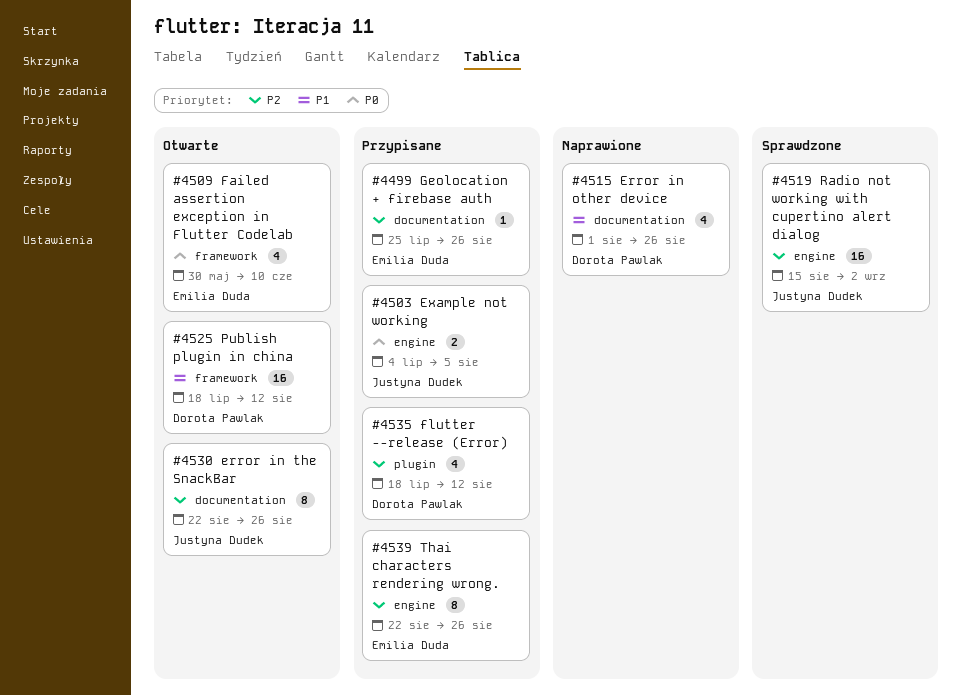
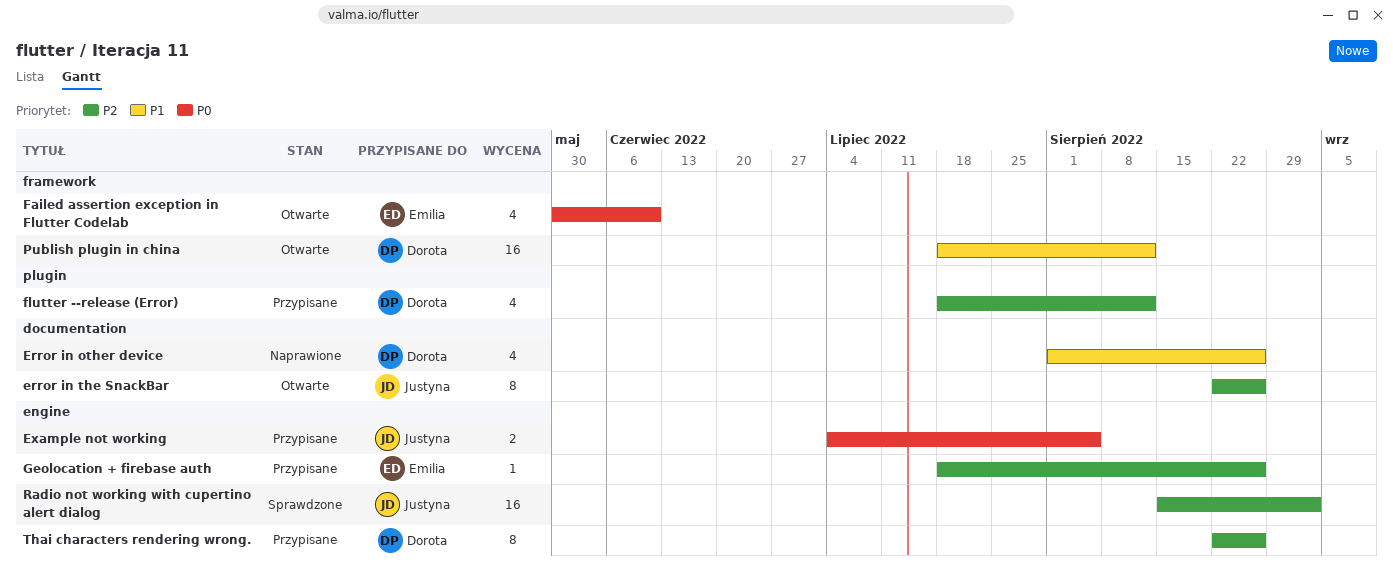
Geolocation + firebase auth, label: documentation -> engine
Geolocation + firebase auth, start: Jul 25 -> Jul 18
Thai characters rendering wrong., owner: Emilia Duda -> Dorota Pawlak

